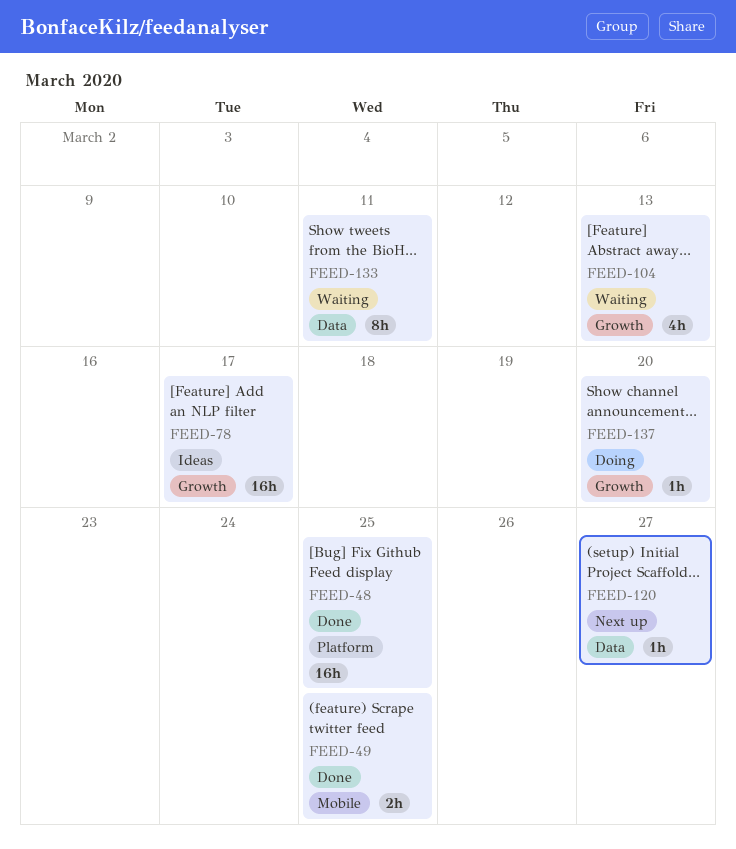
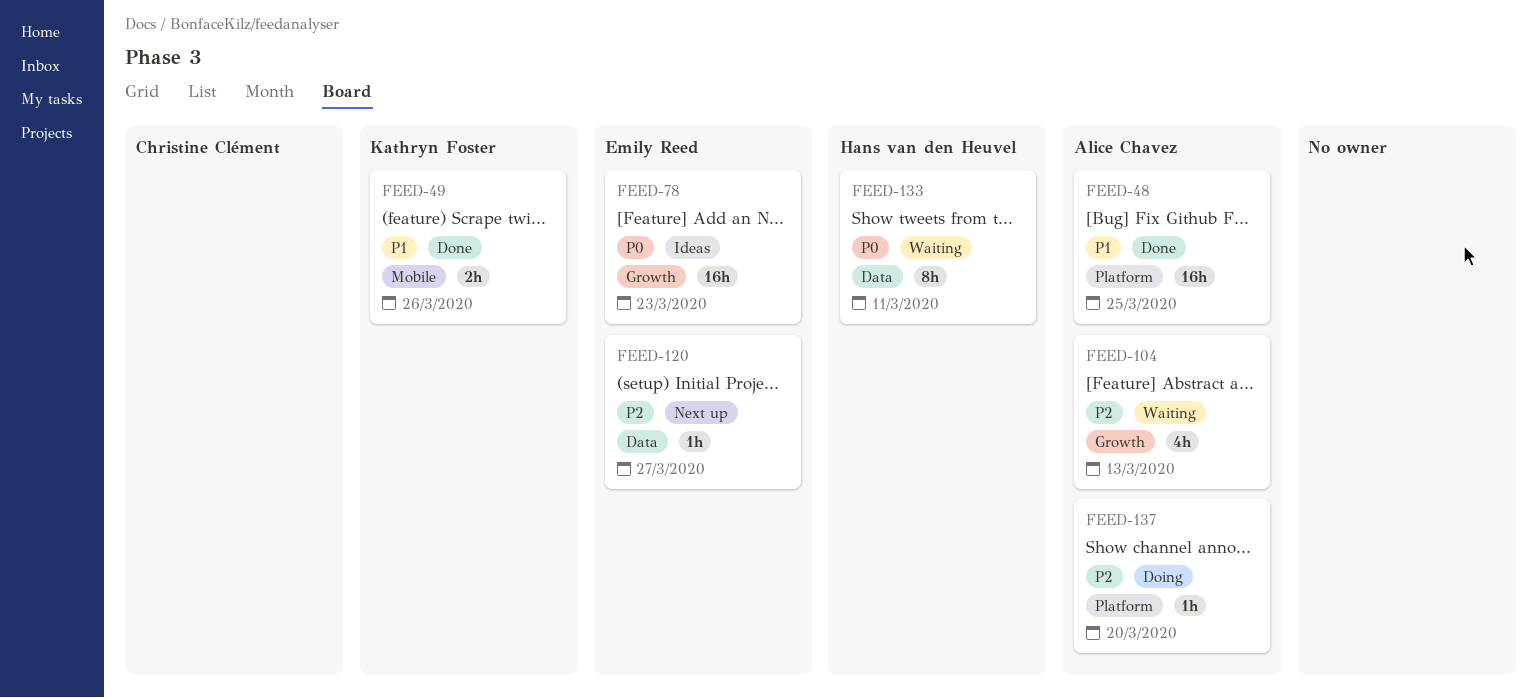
FEED-49, due: Mar 25 -> Mar 26
FEED-78, due: Mar 17 -> Mar 23
FEED-137, label: Growth -> Platform

